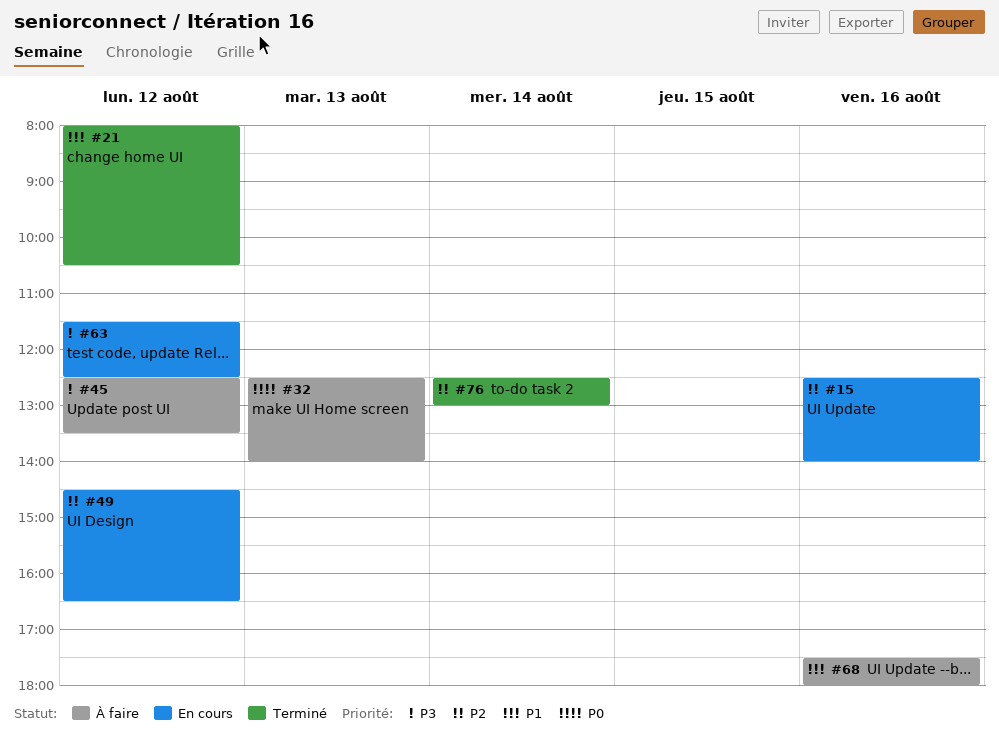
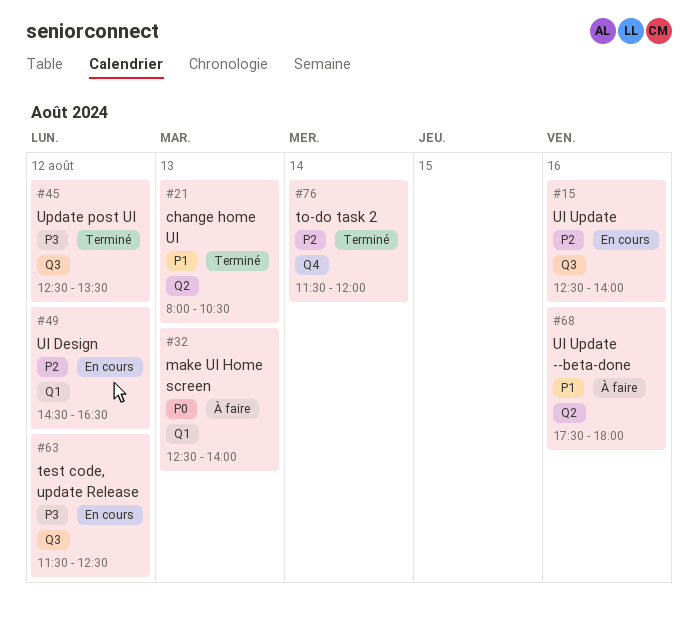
#21, day: Aug 12 -> Aug 13
#45, status: À faire -> Terminé
#76, begins: 12:30 -> 11:30
#76, ends: 13:00 -> 12:00

